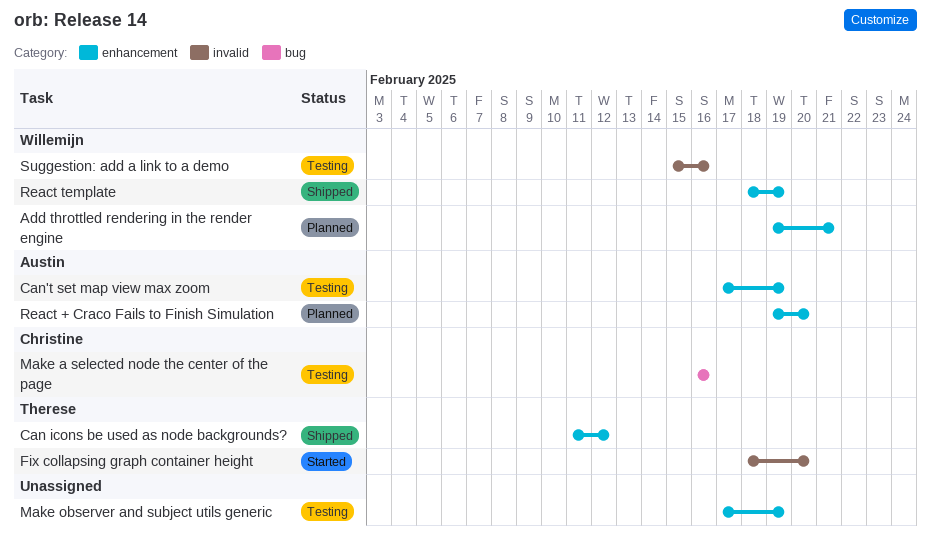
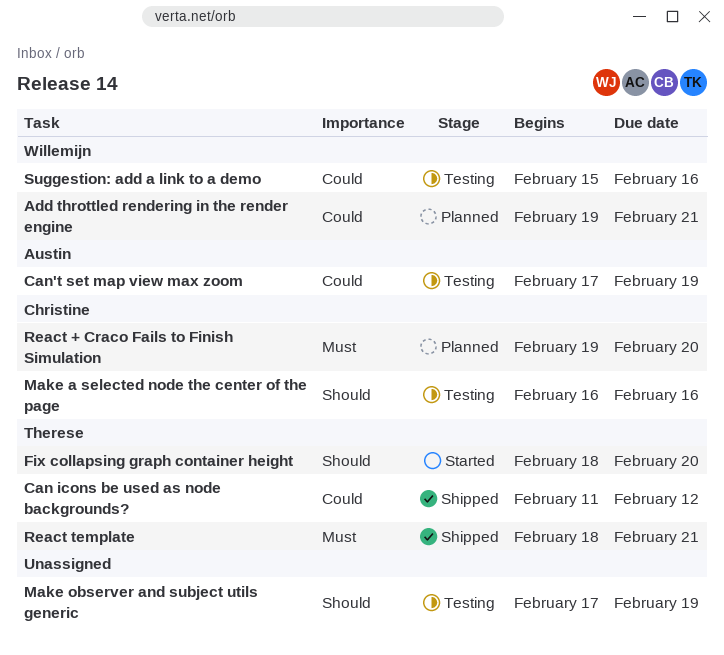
React + Craco Fails to Finish Simulation, owner: Austin -> Christine
React template, owner: Willemijn -> Therese
React template, due: Feb 19 -> Feb 21

